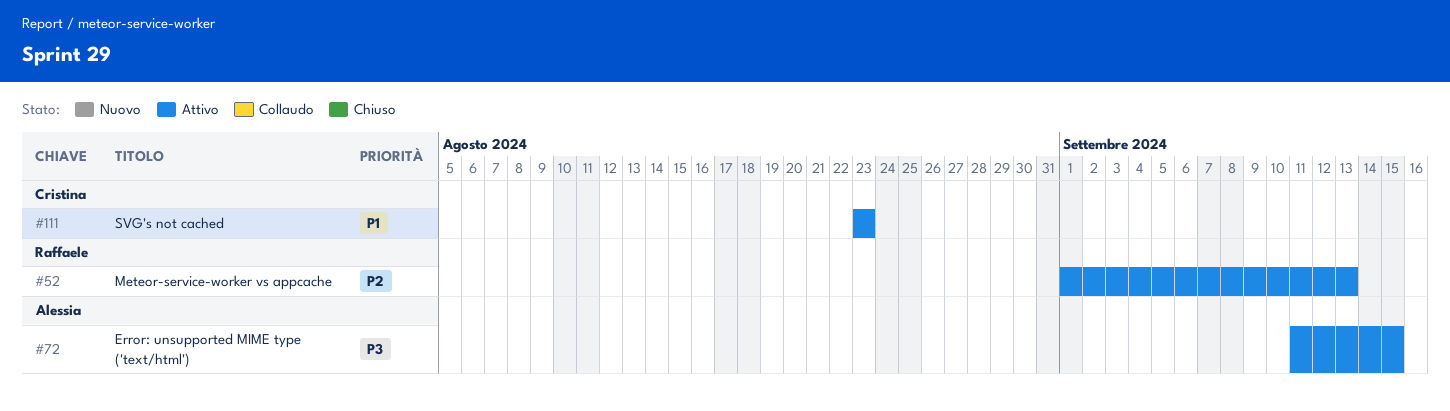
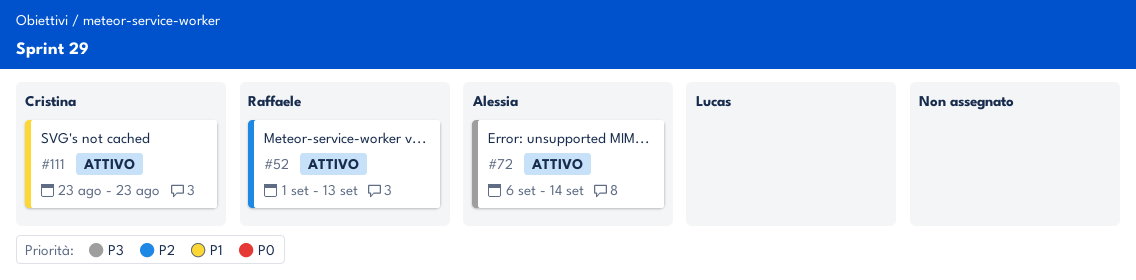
#72, start: Sep 11 -> Sep 6
#72, due: Sep 15 -> Sep 14

